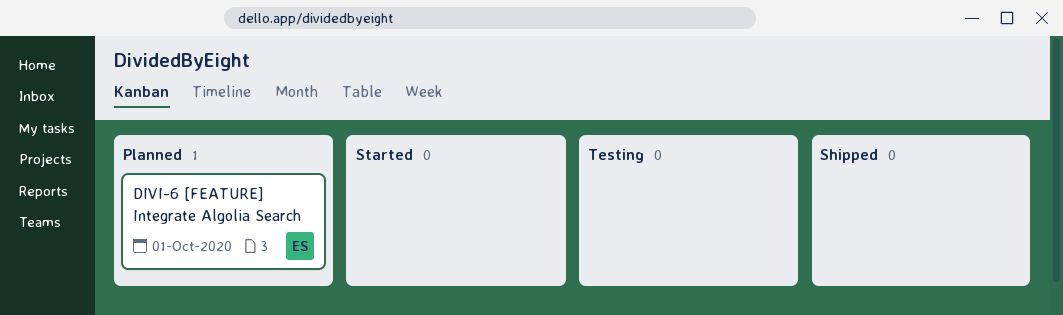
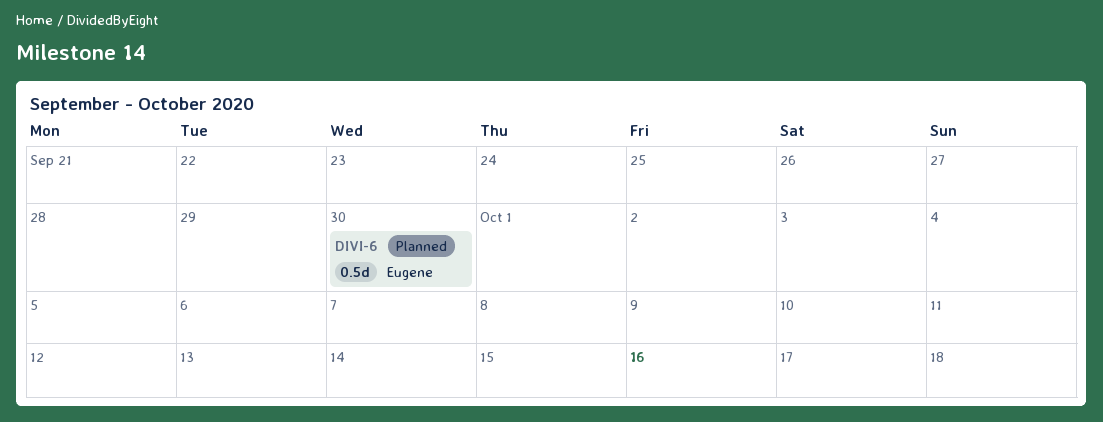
DIVI-6, due: Oct 1 -> Sep 30

